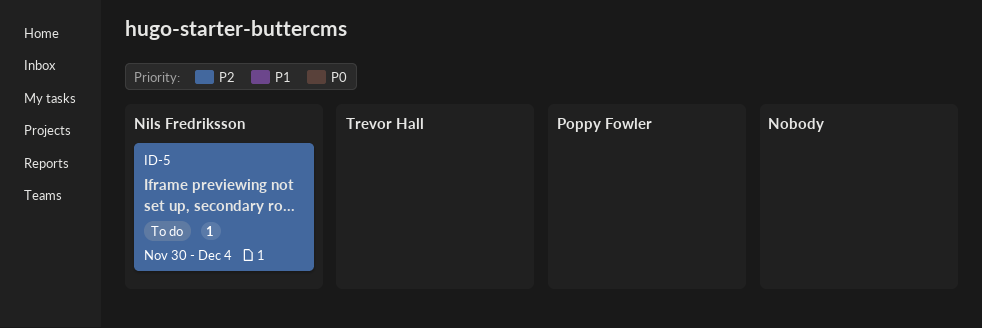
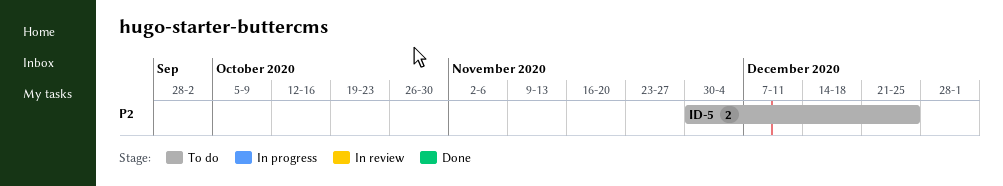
ID-5, estimate: 1 -> 2
ID-5, due: Dec 4 -> Dec 25

